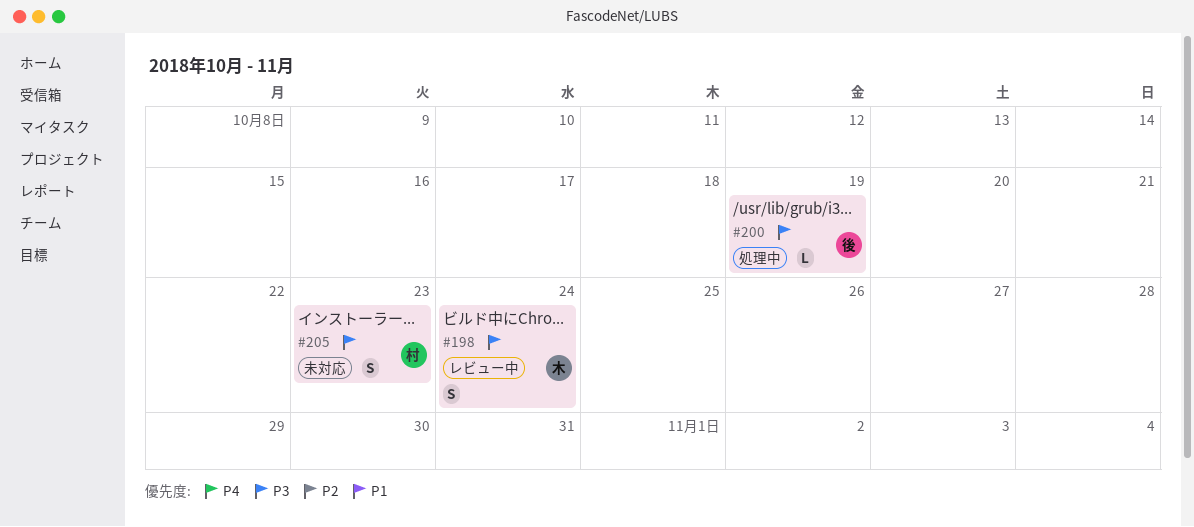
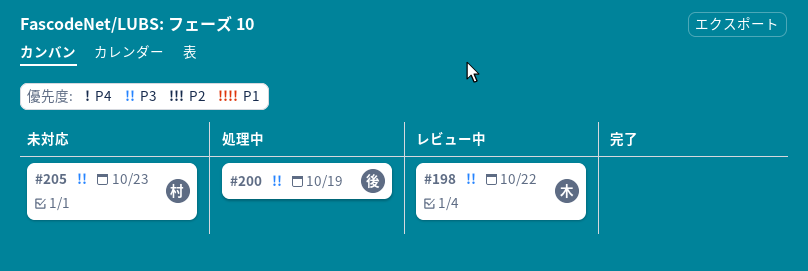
#198, due: Oct 24 -> Oct 22

